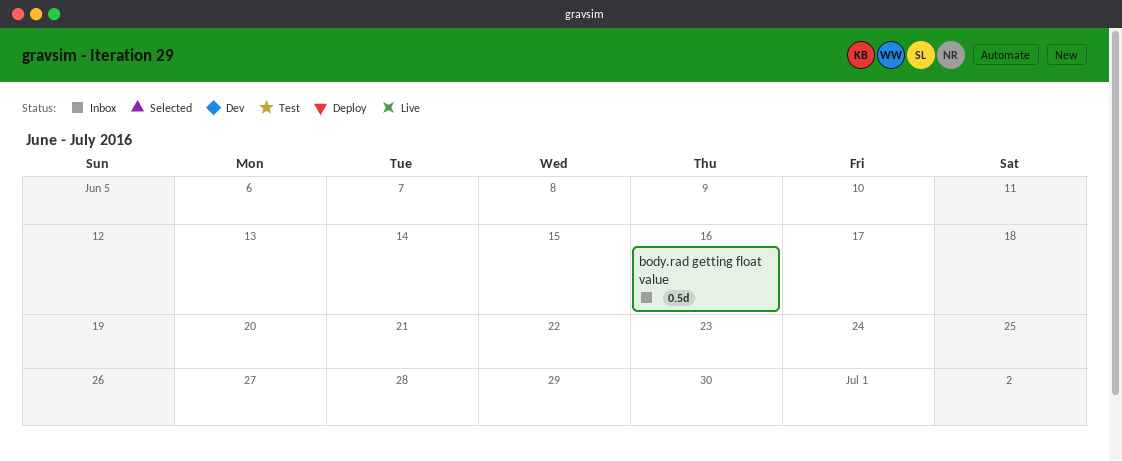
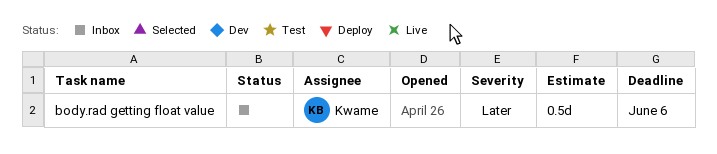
body.rad getting float value, due: Jun 16 -> Jun 6

